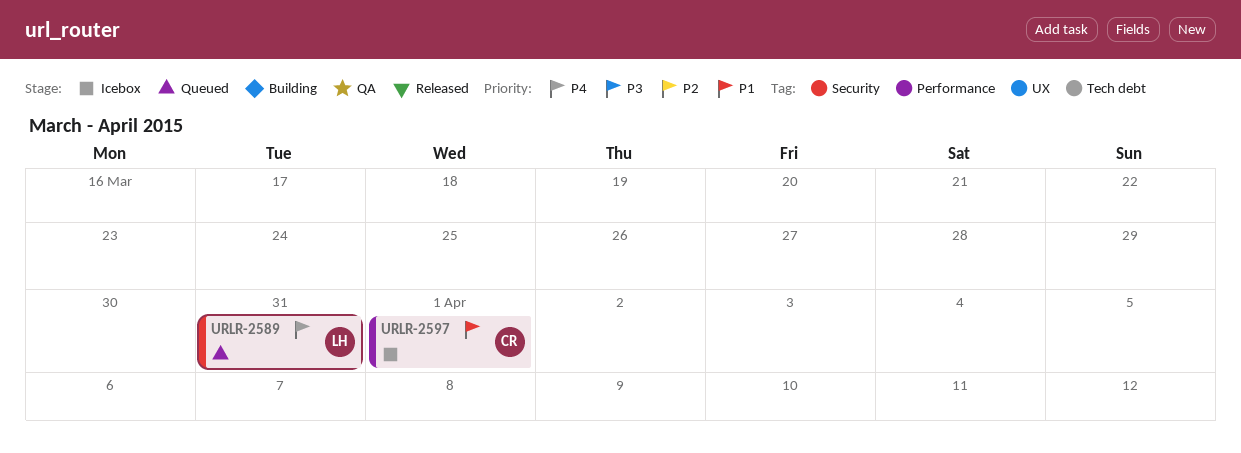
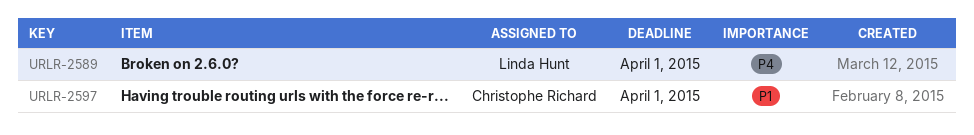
URLR-2589, due: Mar 31 -> Apr 1

